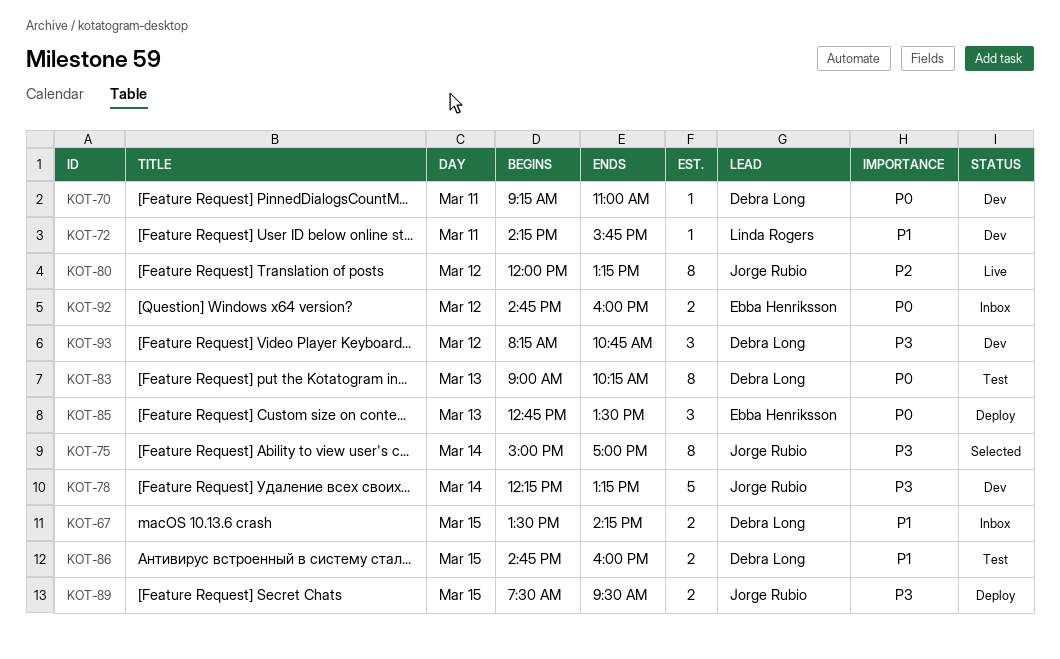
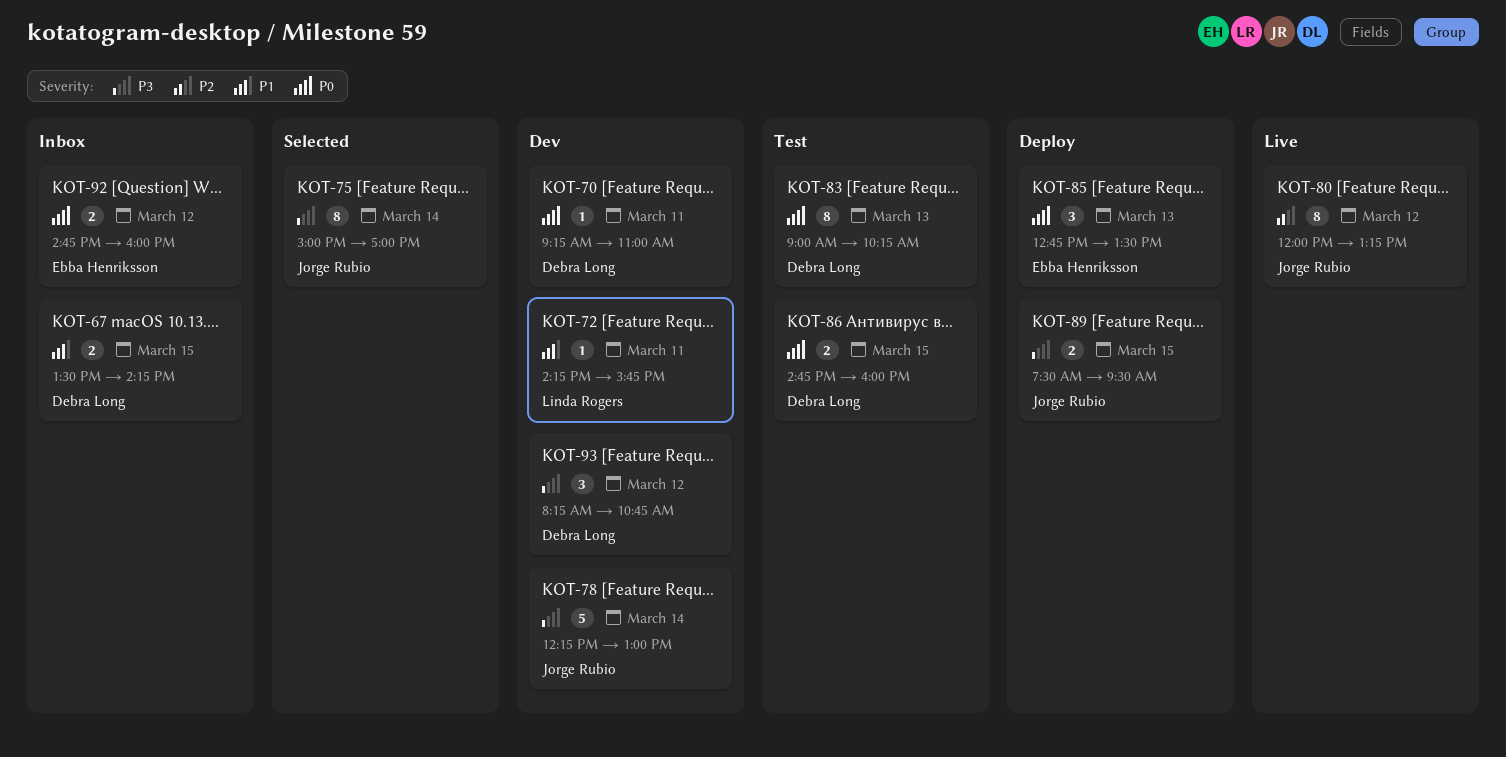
KOT-78, ends: 13:15 -> 13:00
KOT-86, priority: P1 -> P0

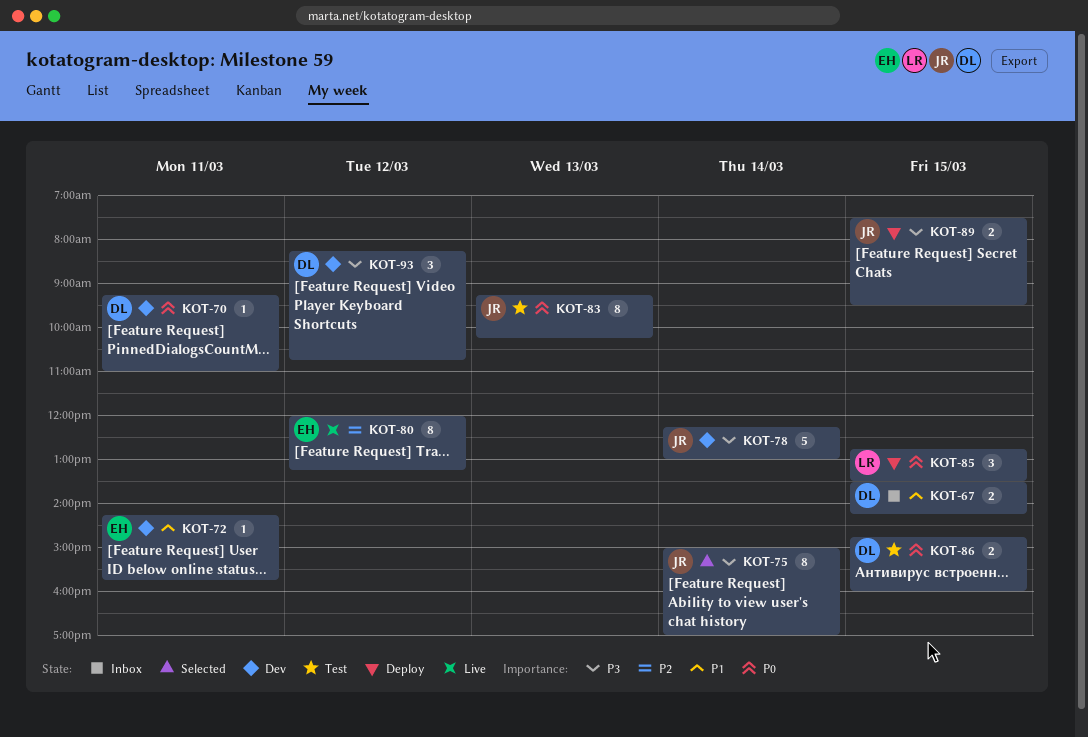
KOT-72, owner: Linda Rogers -> Ebba Henriksson
KOT-80, owner: Jorge Rubio -> Ebba Henriksson
KOT-83, owner: Debra Long -> Jorge Rubio
KOT-83, begins: 09:00 -> 09:15
KOT-85, owner: Ebba Henriksson -> Linda Rogers
KOT-85, day: Mar 13 -> Mar 15
KOT-92: present -> none

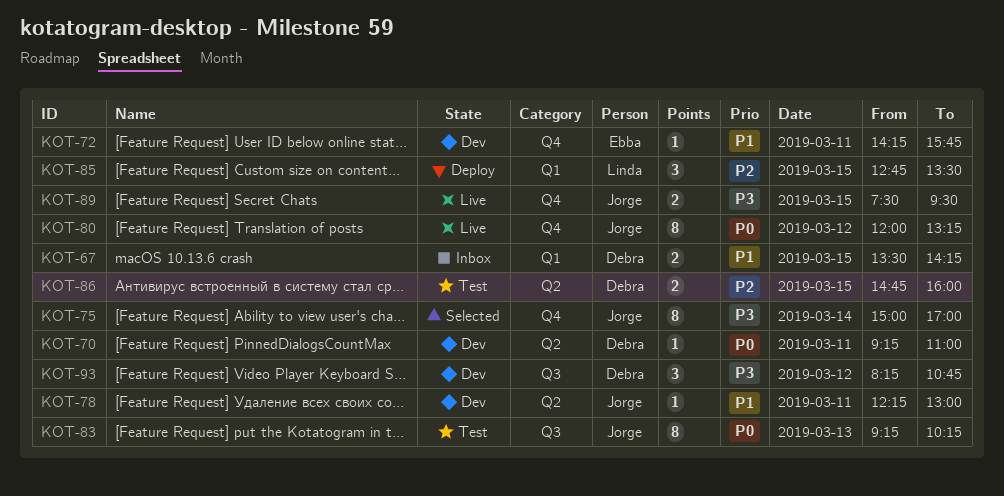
KOT-78, priority: P3 -> P1
KOT-78, estimate: 5 -> 1
KOT-78, day: Mar 14 -> Mar 11
KOT-80, owner: Ebba -> Jorge
KOT-80, priority: P2 -> P0
KOT-85, priority: P0 -> P2
KOT-86, priority: P0 -> P2
KOT-89, status: Deploy -> Live

